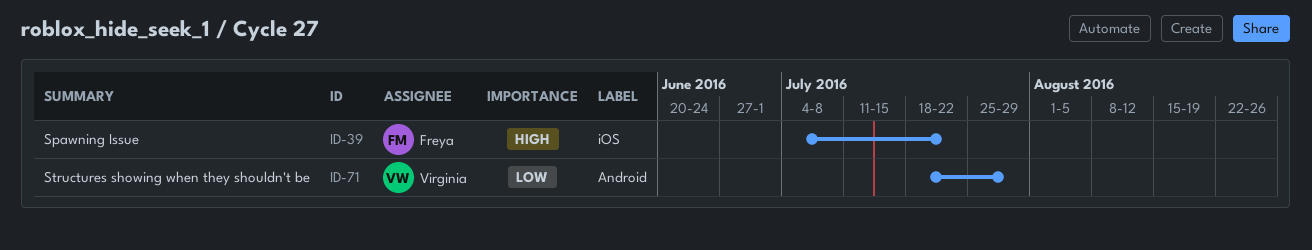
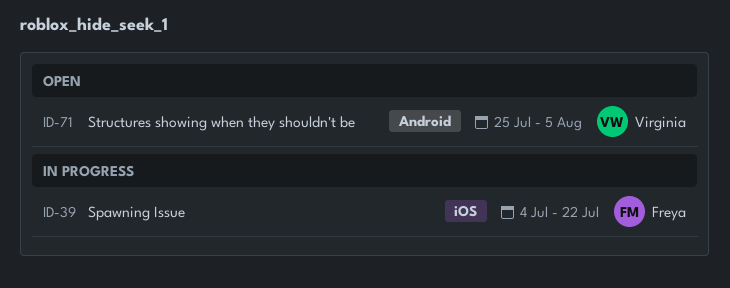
ID-71, start: Jul 18 -> Jul 25
ID-71, due: Jul 29 -> Aug 5

